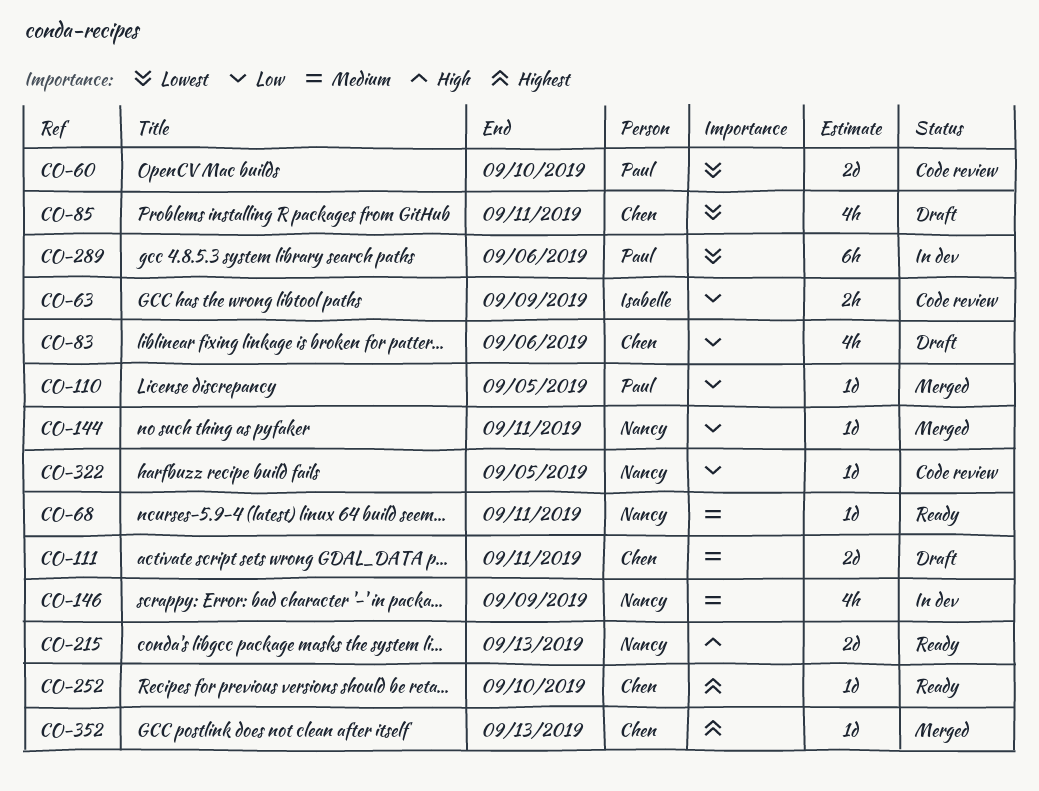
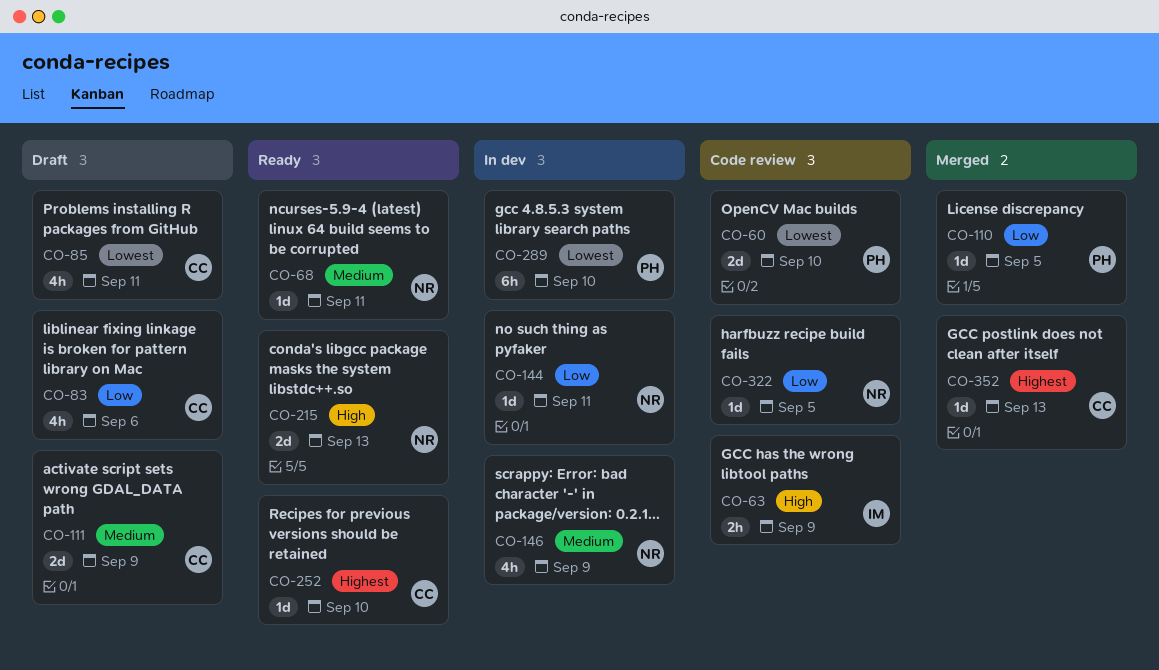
CO-63, priority: Low -> High
CO-111, due: Sep 11 -> Sep 9
CO-144, status: Merged -> In dev
CO-289, due: Sep 6 -> Sep 10

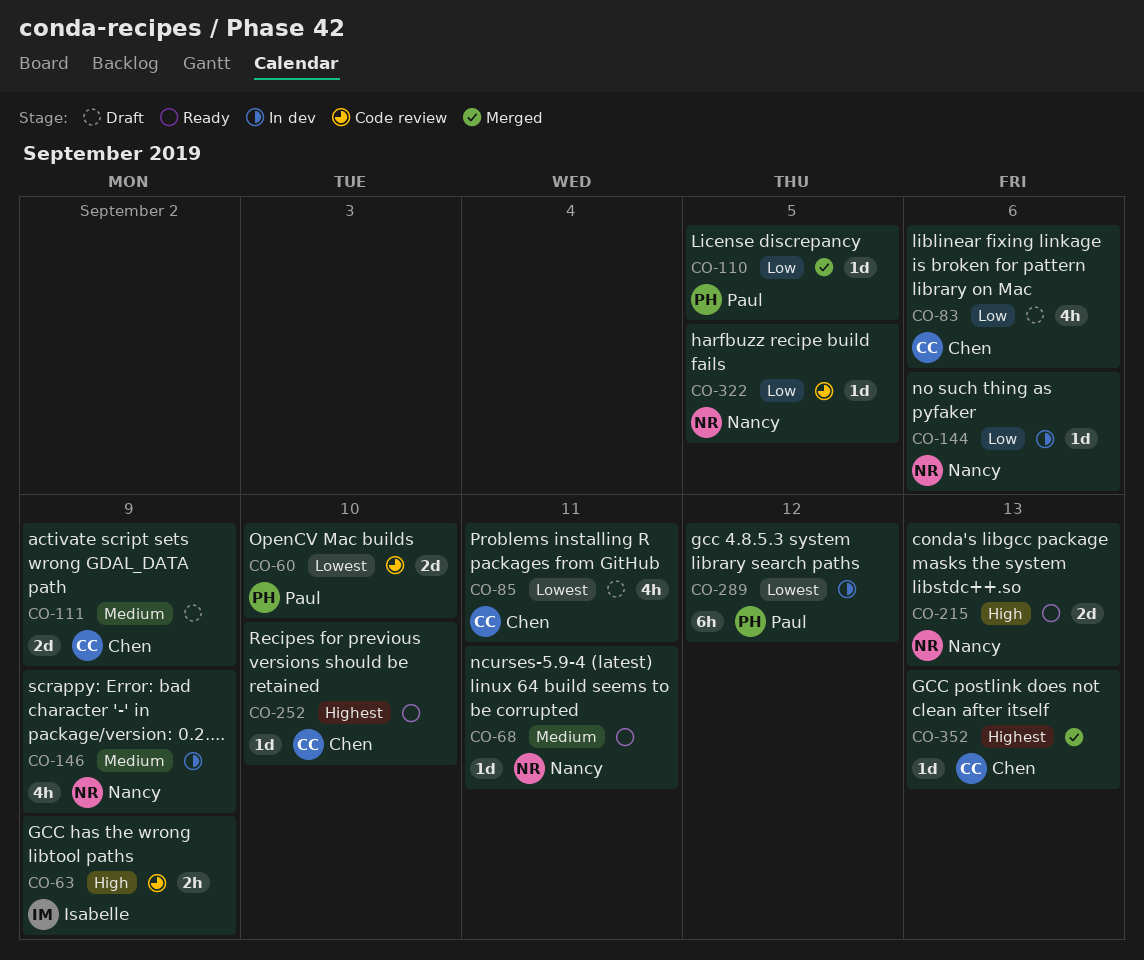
CO-144, due: Sep 11 -> Sep 6
CO-289, due: Sep 10 -> Sep 12

